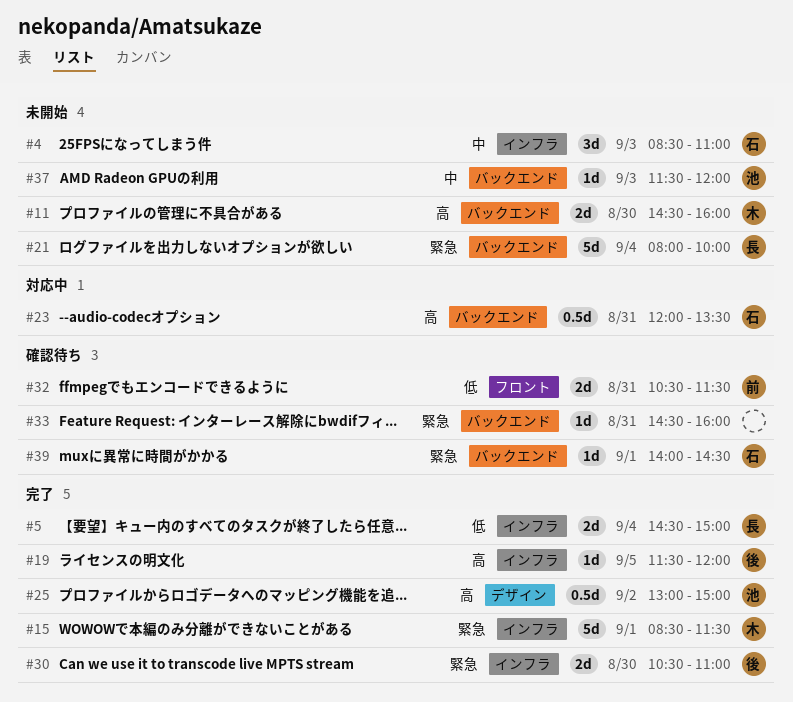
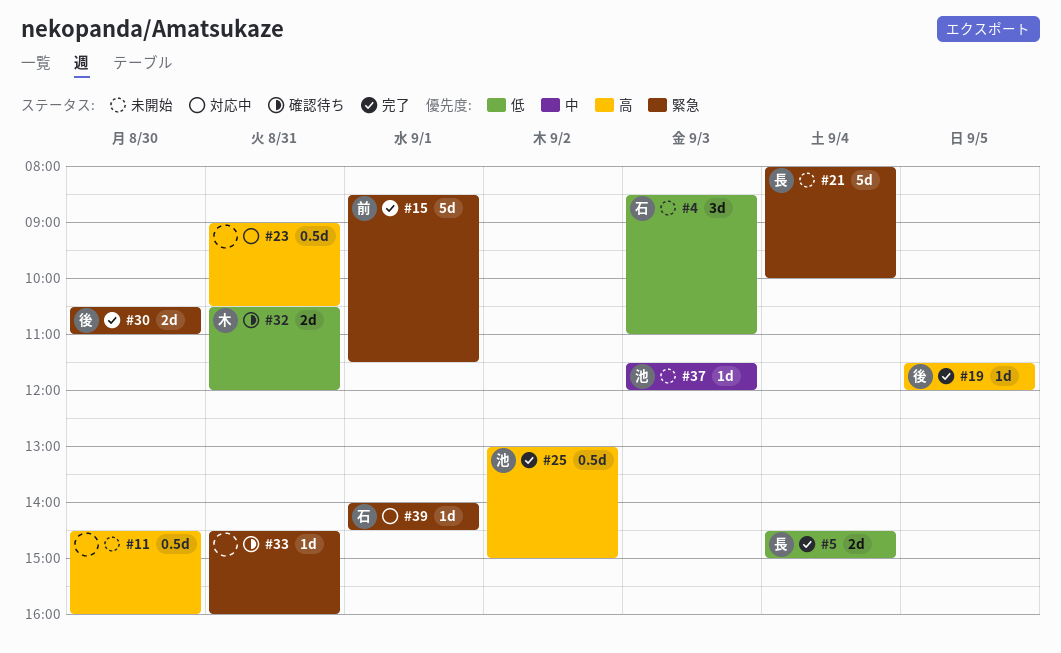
#4, priority: 中 -> 低
#11, owner: 木 -> none
#11, estimate: 2d -> 0.5d
#15, owner: 木 -> 前
#23, owner: 石 -> none
#23, begins: 12:00 -> 09:00
#23, ends: 13:30 -> 10:30
#32, owner: 前 -> 木
#32, ends: 11:30 -> 12:00
#39, status: 確認待ち -> 対応中

